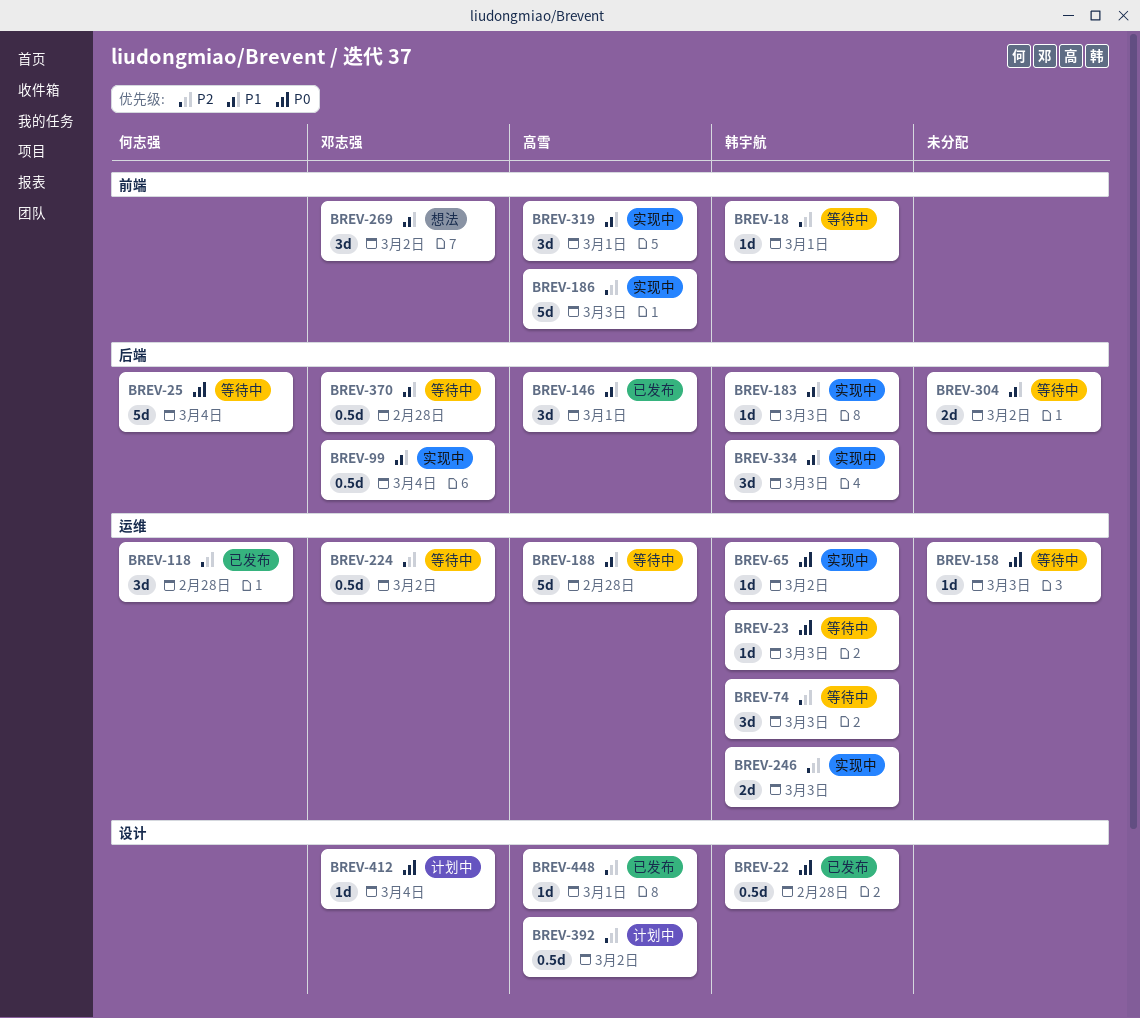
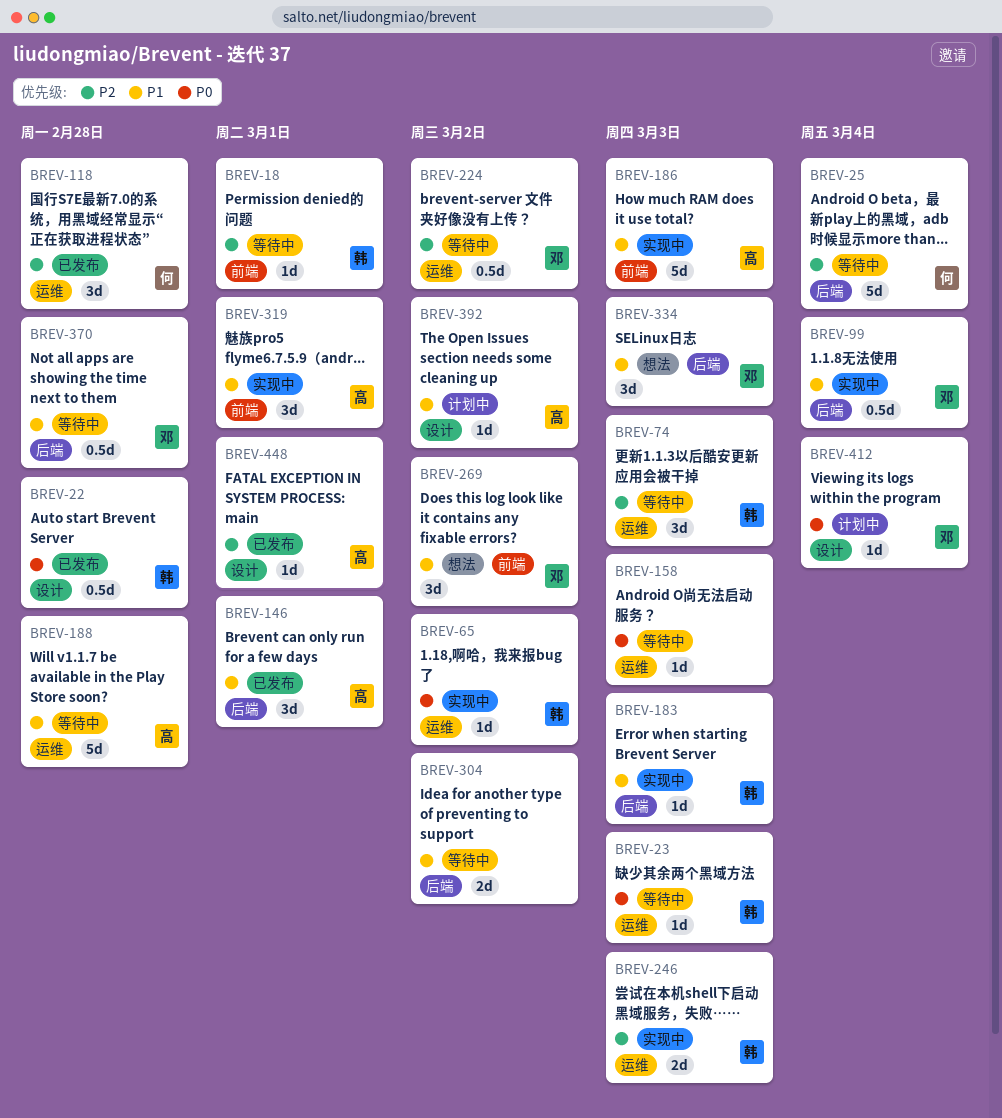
BREV-25, priority: P0 -> P2
BREV-186, priority: P2 -> P1
BREV-334, status: 实现中 -> 想法
BREV-334, owner: 韩宇航 -> 邓志强
BREV-392, priority: P2 -> P1
BREV-392, estimate: 0.5d -> 1d

